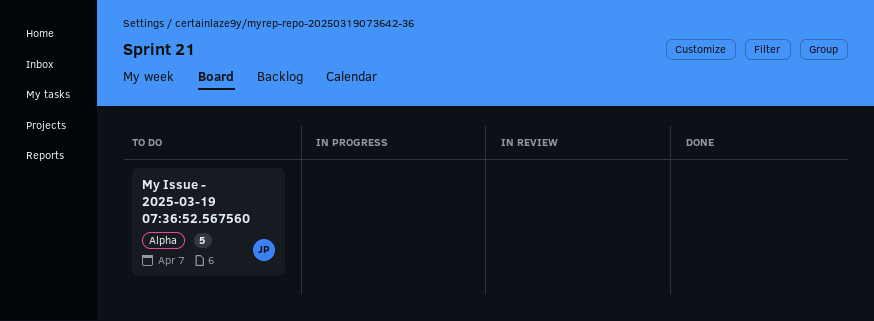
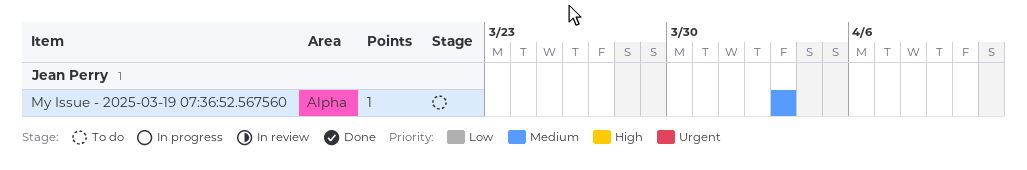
My Issue - 2025-03-19 07:36:52.567560, estimate: 5 -> 1
My Issue - 2025-03-19 07:36:52.567560, due: Apr 7 -> Apr 3

